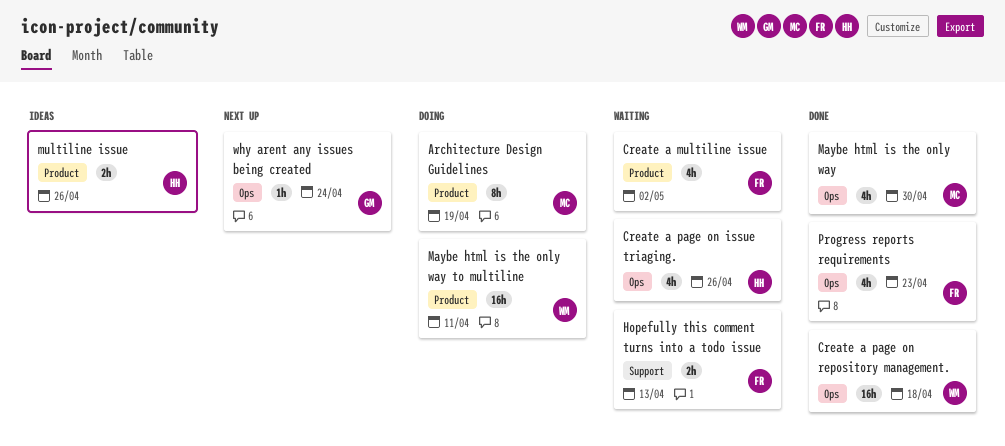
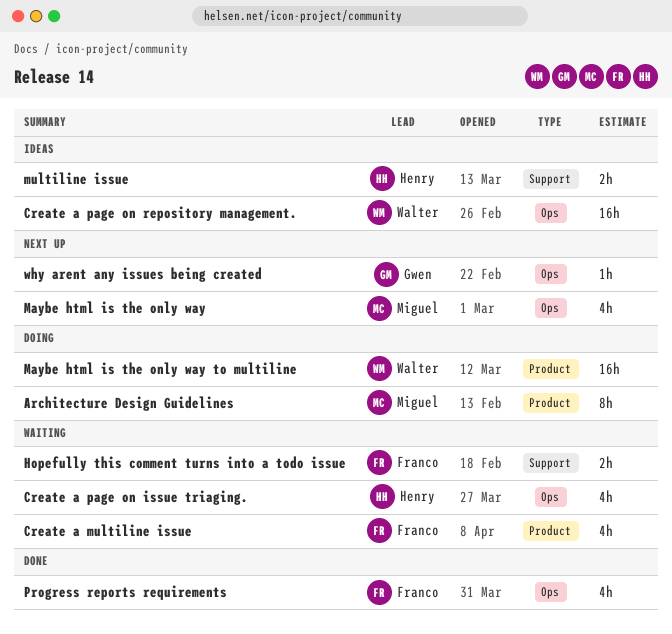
Create a page on repository management., status: Done -> Ideas
Maybe html is the only way, status: Done -> Next up
multiline issue, label: Product -> Support

